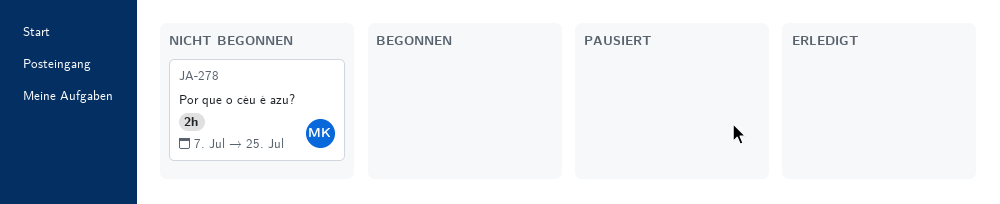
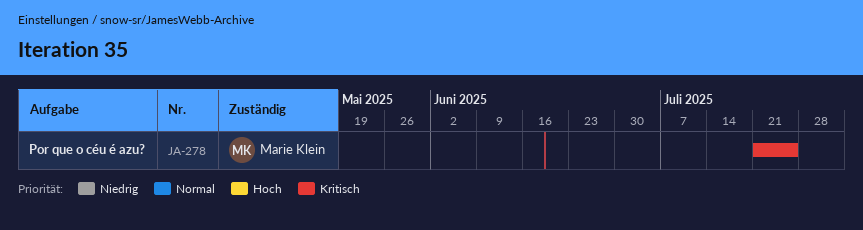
JA-278, start: Jul 7 -> Jul 21

